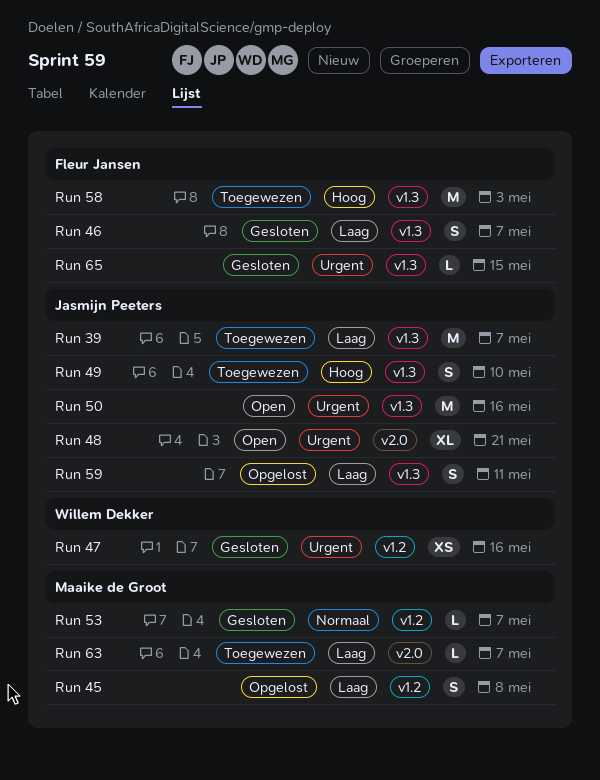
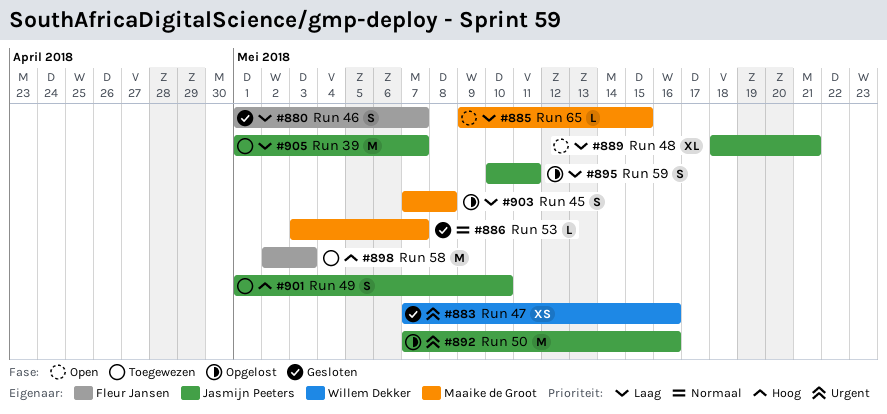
Run 48, priority: Urgent -> Laag
Run 50, status: Open -> Opgelost
Run 63: present -> none
Run 65, status: Gesloten -> Open
Run 65, owner: Fleur Jansen -> Maaike de Groot
Run 65, priority: Urgent -> Laag

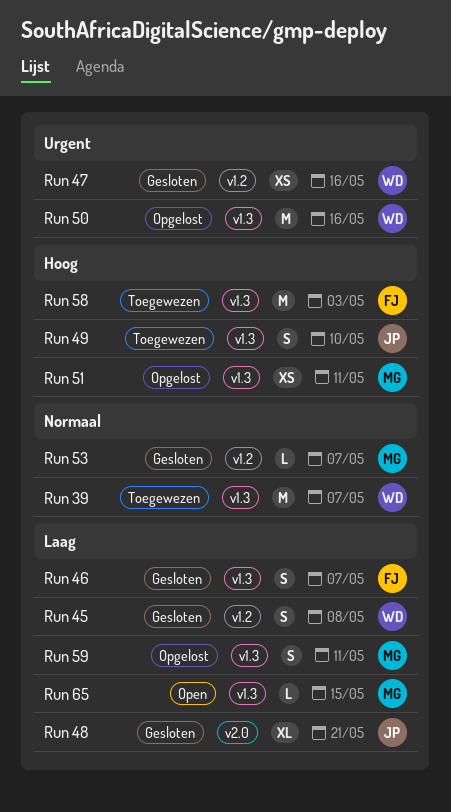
Run 39, owner: Jasmijn Peeters -> Willem Dekker
Run 39, priority: Laag -> Normaal
Run 45, status: Opgelost -> Gesloten
Run 45, owner: Maaike de Groot -> Willem Dekker
Run 48, status: Open -> Gesloten
Run 50, owner: Jasmijn Peeters -> Willem Dekker
Run 51: none -> present
Run 59, owner: Jasmijn Peeters -> Maaike de Groot

